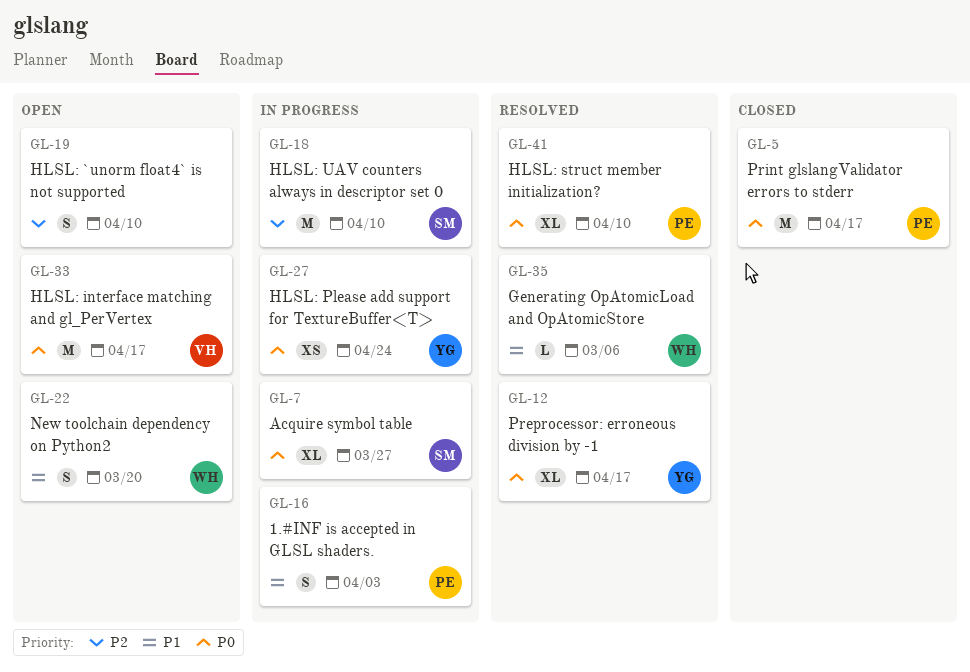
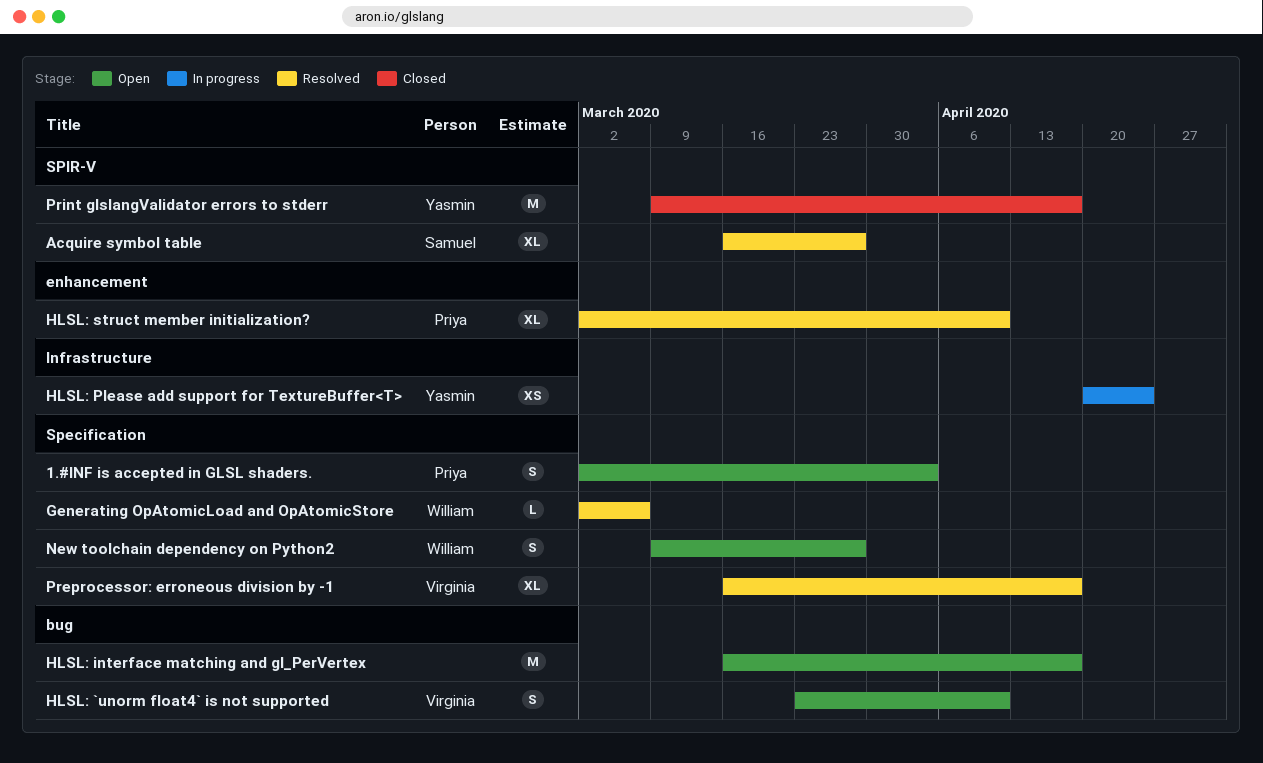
1.#INF is accepted in GLSL shaders., status: In progress -> Open
Acquire symbol table, status: In progress -> Resolved
HLSL: `unorm float4` is not supported, owner: none -> Virginia
HLSL: interface matching and gl_PerVertex, owner: Virginia -> none
HLSL: UAV counters always in descriptor set 0: present -> none
New toolchain dependency on Python2, due: Mar 20 -> Mar 27
Preprocessor: erroneous division by -1, owner: Yasmin -> Virginia
Print glslangValidator errors to stderr, owner: Priya -> Yasmin

